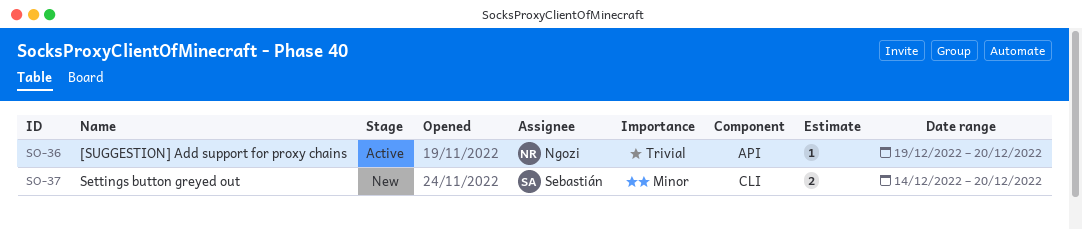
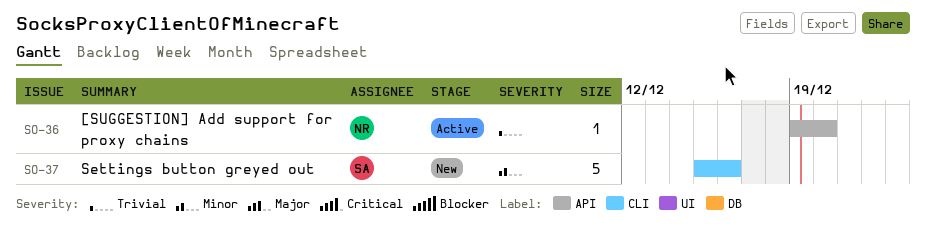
SO-37, estimate: 2 -> 5
SO-37, start: Dec 14 -> Dec 15
SO-37, due: Dec 20 -> Dec 16

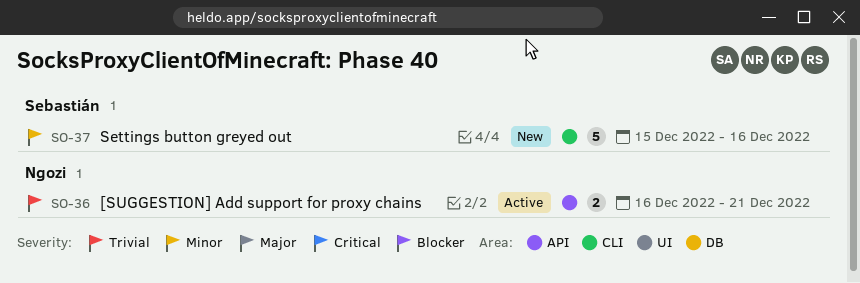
SO-36, estimate: 1 -> 2
SO-36, start: Dec 19 -> Dec 16
SO-36, due: Dec 20 -> Dec 21

